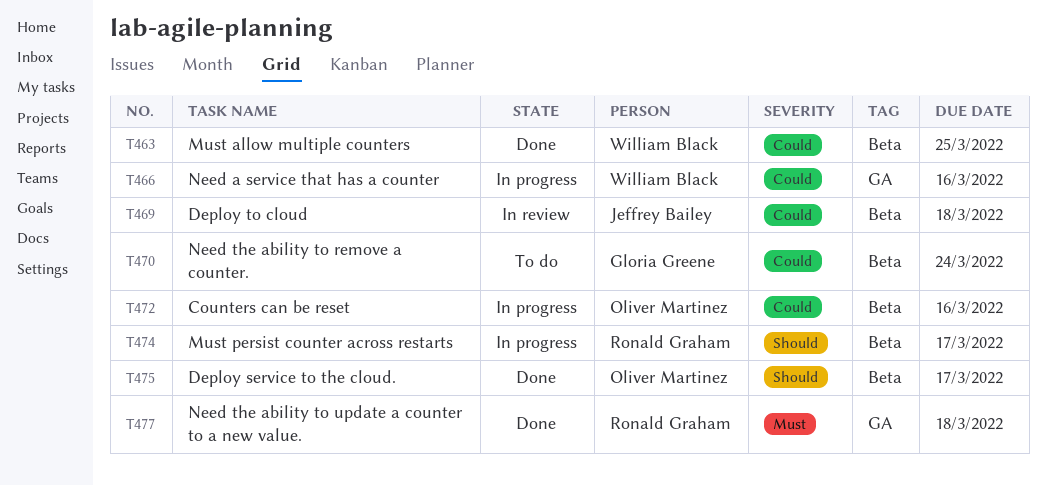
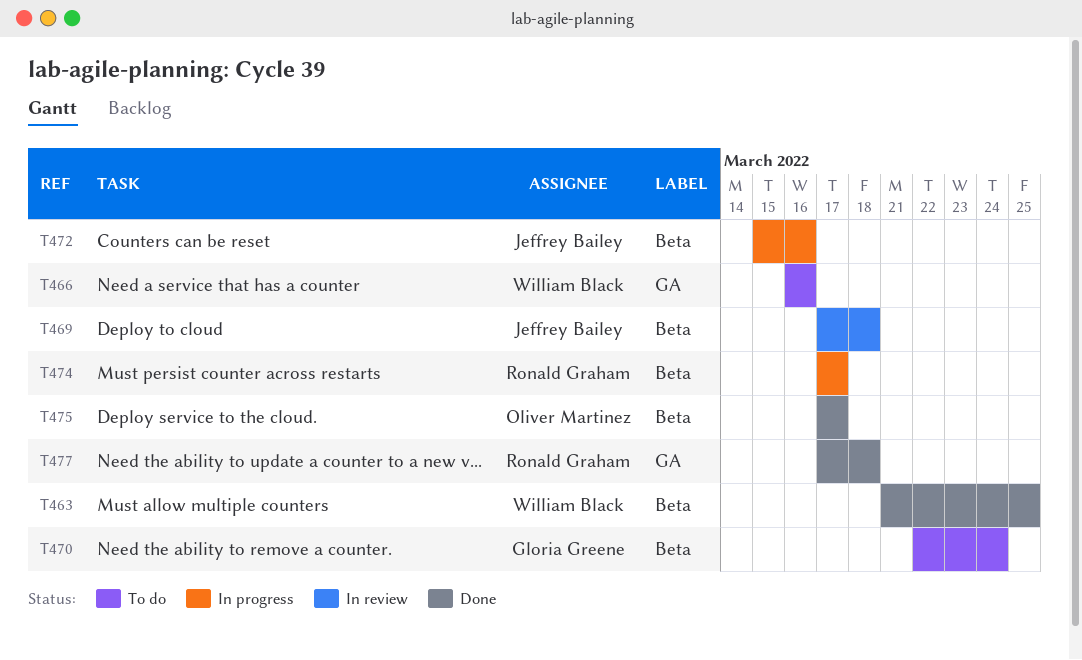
T466, status: In progress -> To do
T472, owner: Oliver Martinez -> Jeffrey Bailey

